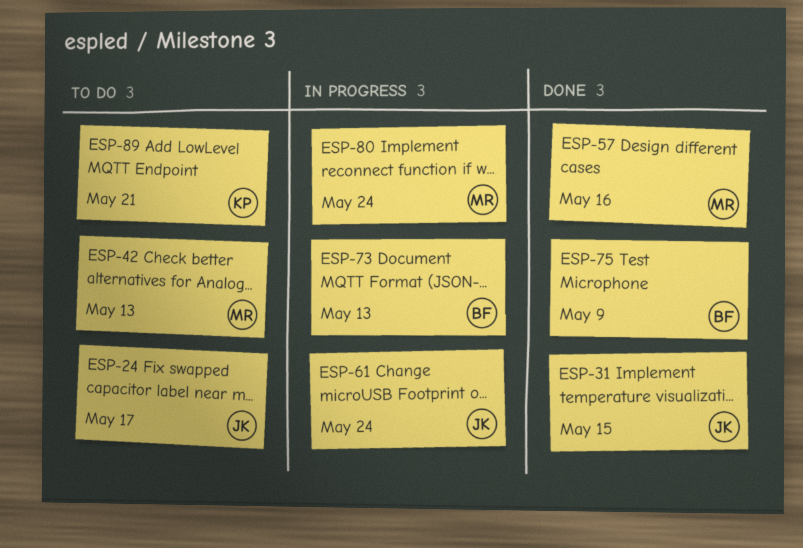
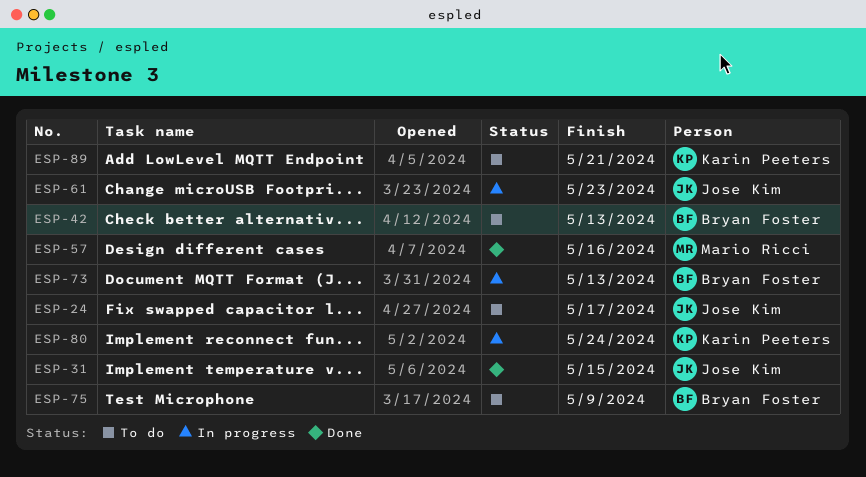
ESP-42, owner: Mario Ricci -> Bryan Foster
ESP-61, due: May 24 -> May 23
ESP-75, status: Done -> To do
ESP-80, owner: Mario Ricci -> Karin Peeters

